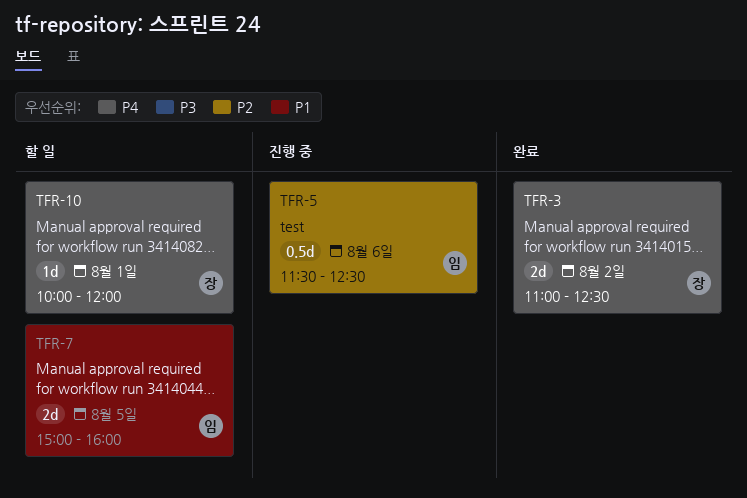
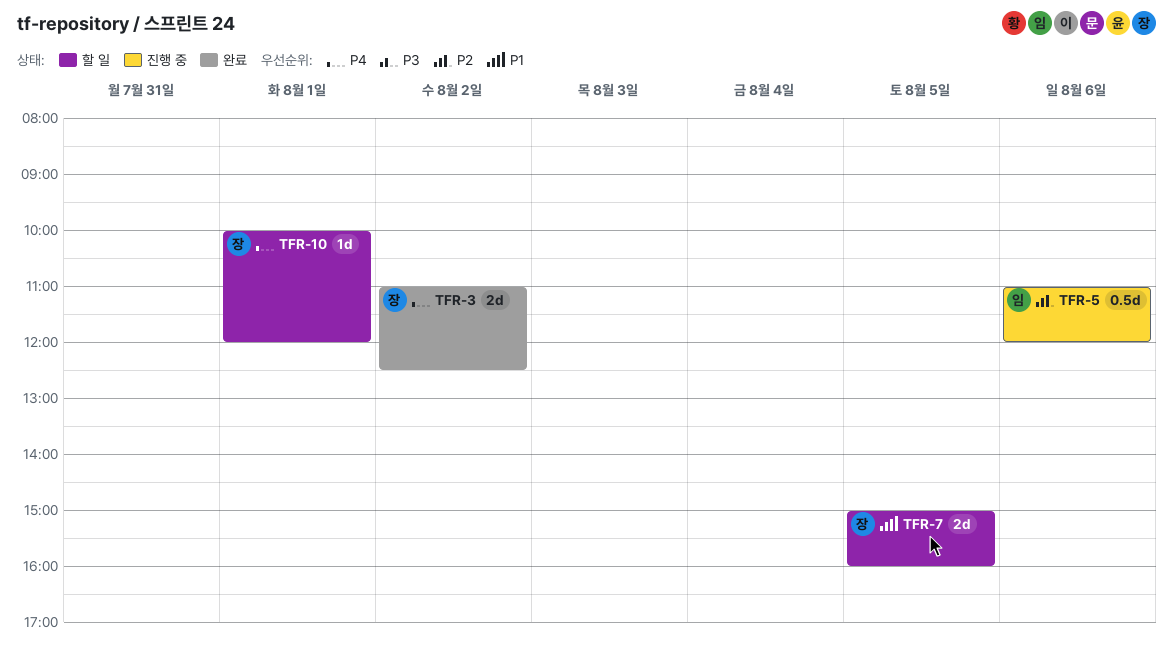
TFR-5, begins: 11:30 -> 11:00
TFR-5, ends: 12:30 -> 12:00
TFR-7, owner: 임 -> 장

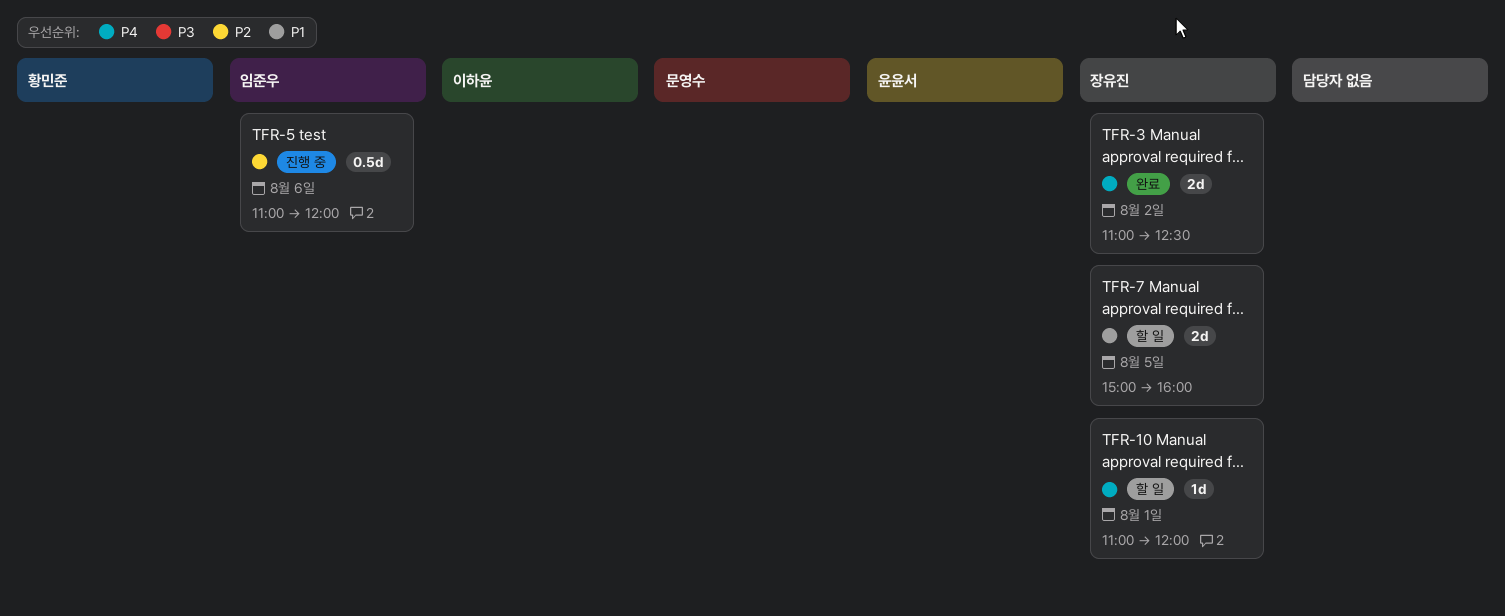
TFR-10, begins: 10:00 -> 11:00

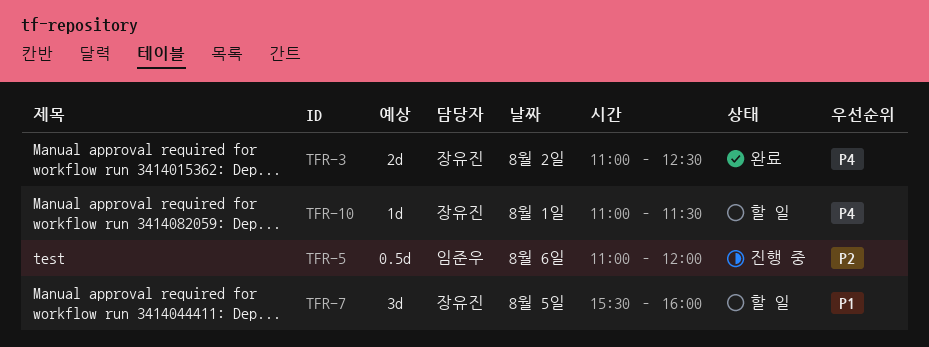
TFR-7, estimate: 2d -> 3d
TFR-7, begins: 15:00 -> 15:30
TFR-10, ends: 12:00 -> 11:30

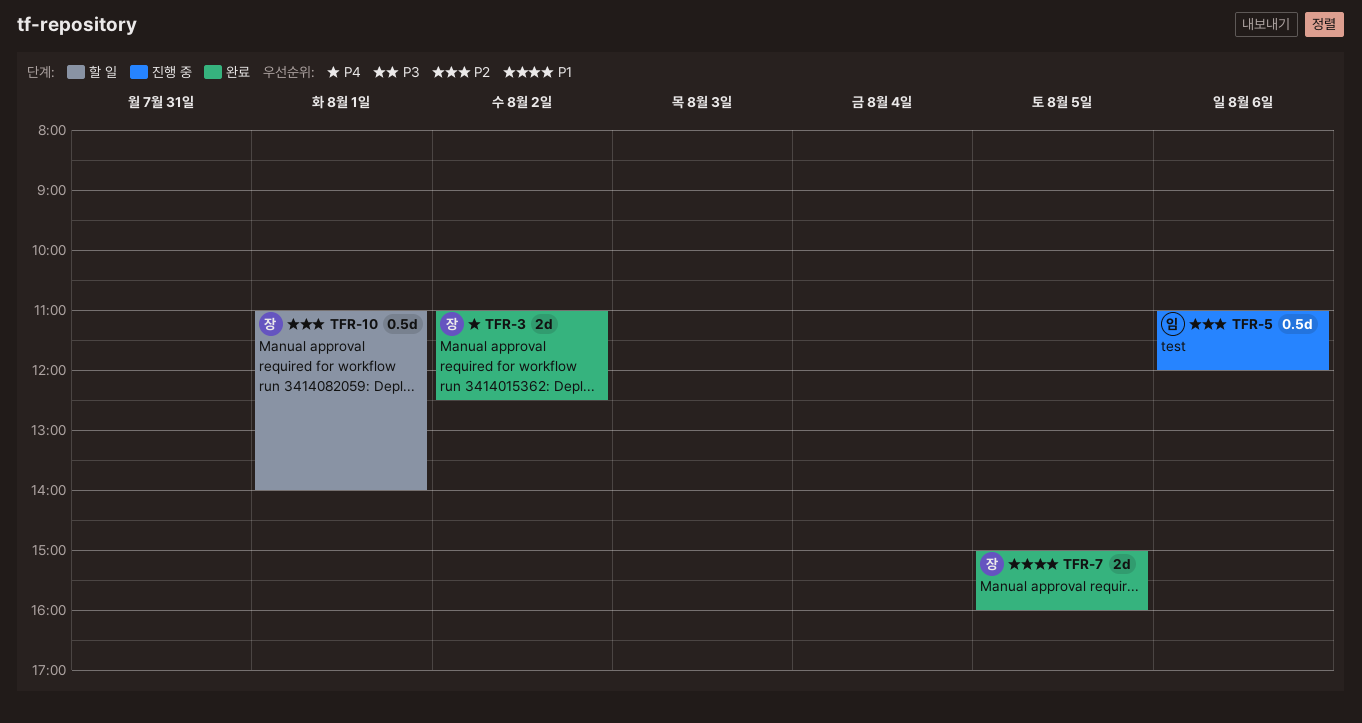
TFR-7, status: 할 일 -> 완료
TFR-7, estimate: 3d -> 2d
TFR-7, begins: 15:30 -> 15:00
TFR-10, priority: P4 -> P2
TFR-10, estimate: 1d -> 0.5d
TFR-10, ends: 11:30 -> 14:00

